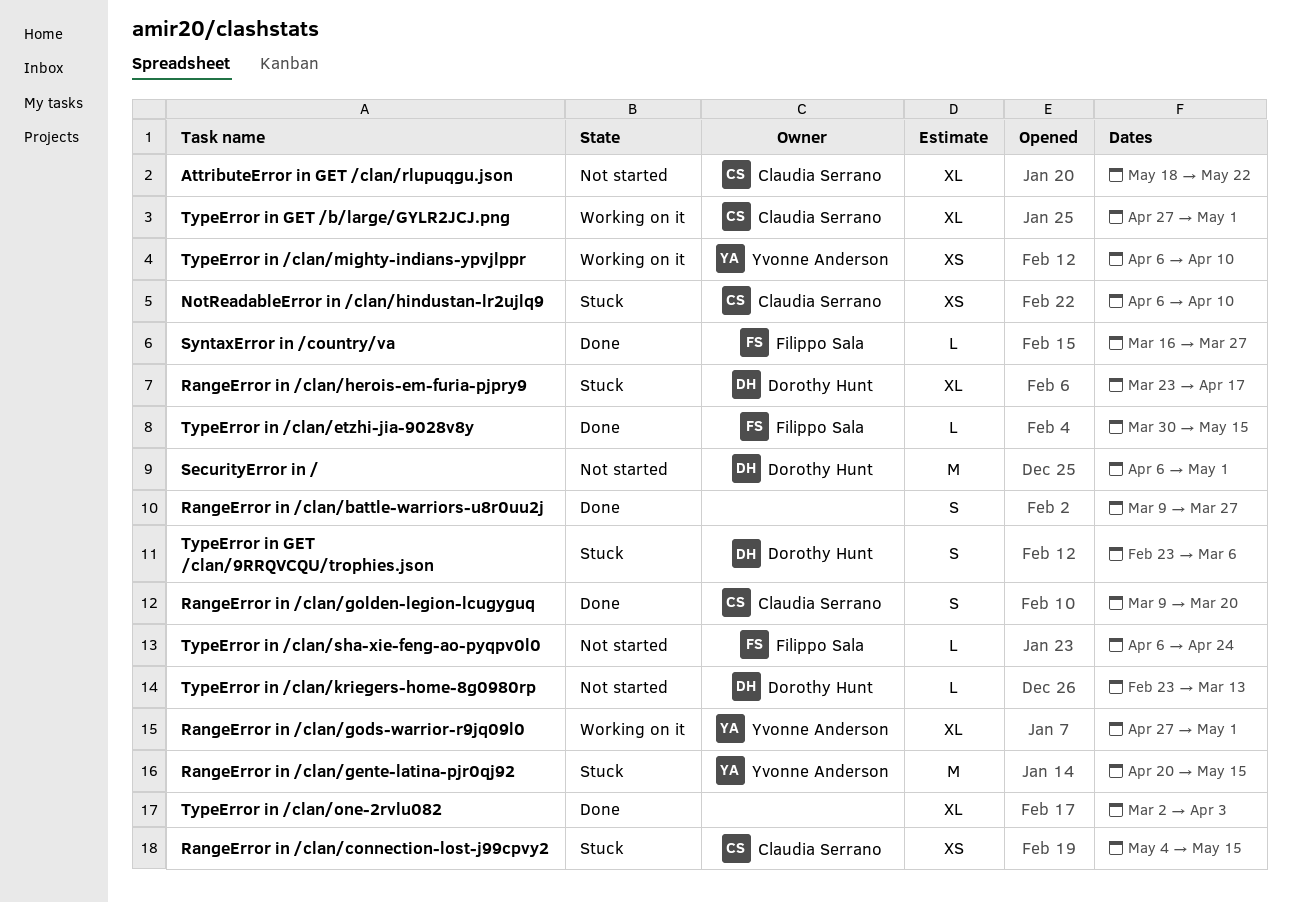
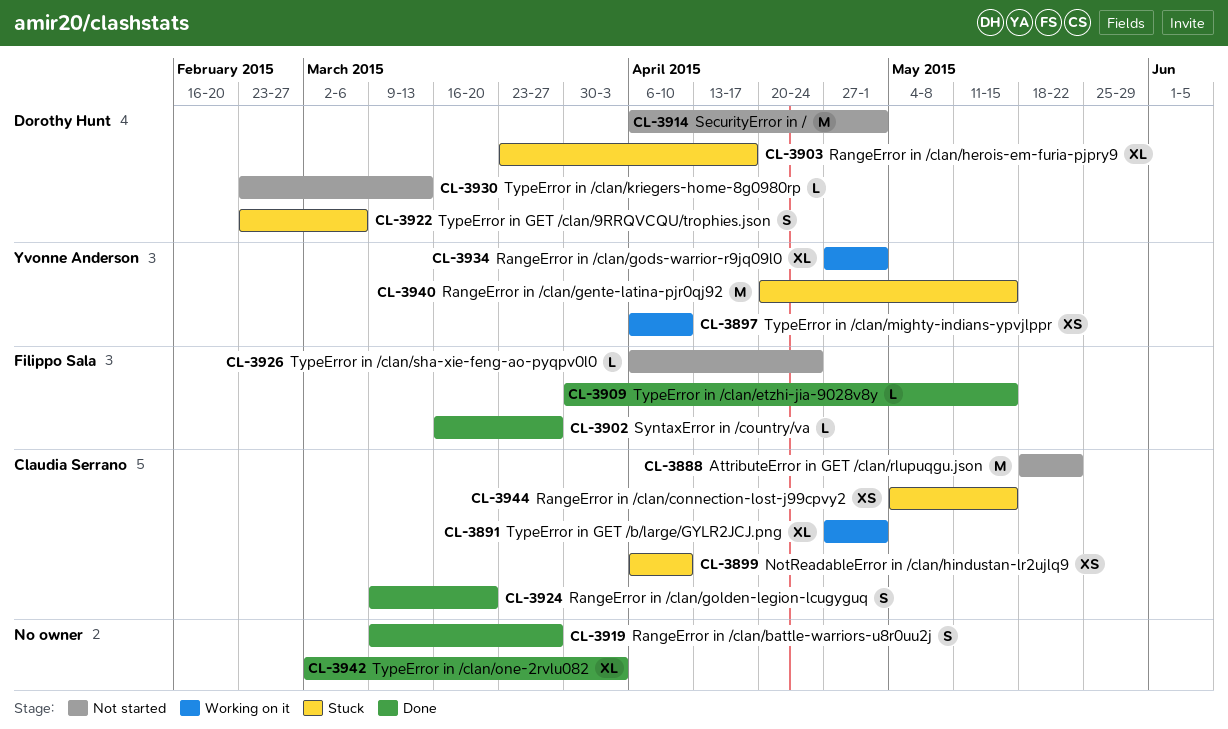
AttributeError in GET /clan/rlupuqgu.json, estimate: XL -> M

